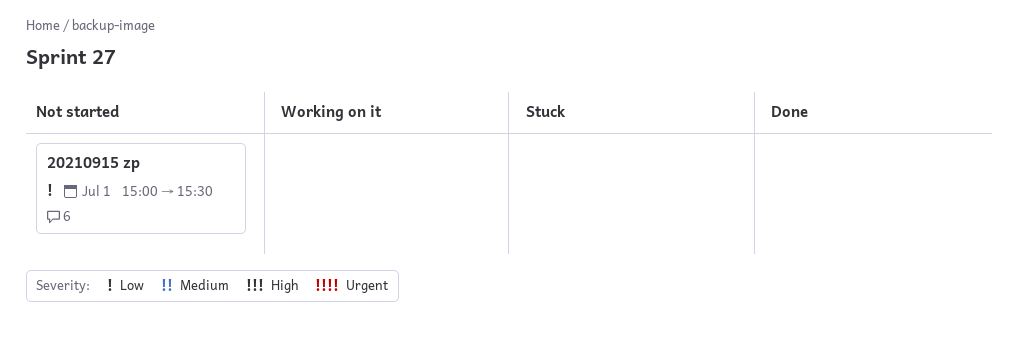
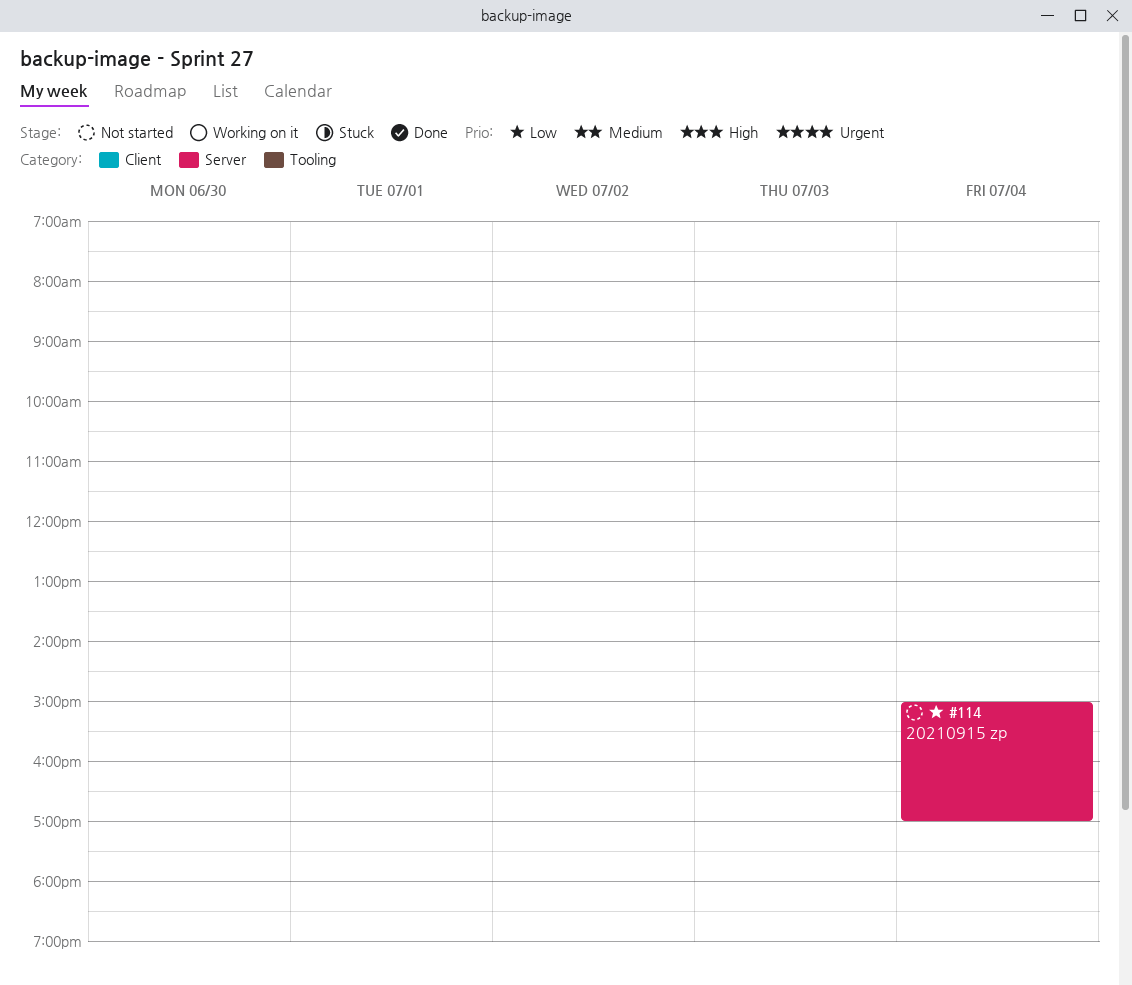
20210915 zp, day: Jul 1 -> Jul 4
20210915 zp, ends: 15:30 -> 17:00

